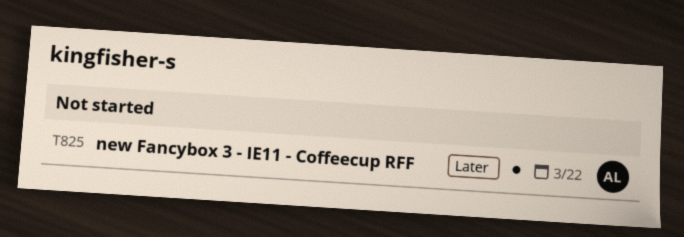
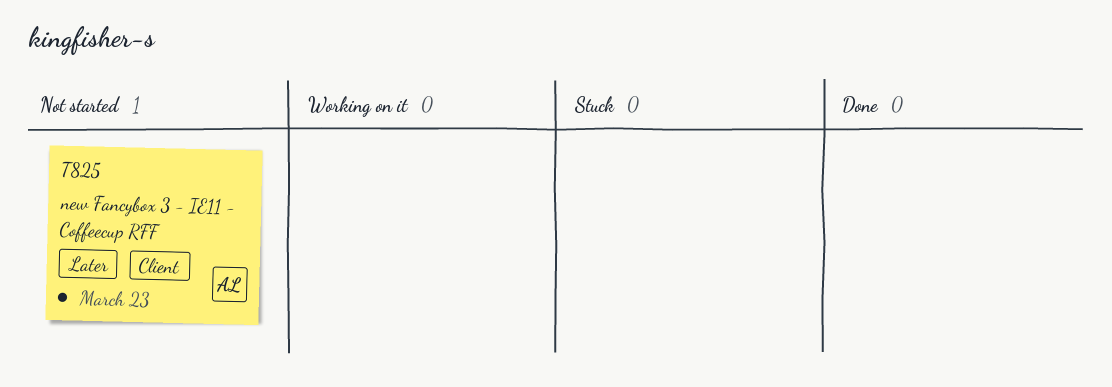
T825, due: Mar 22 -> Mar 23

